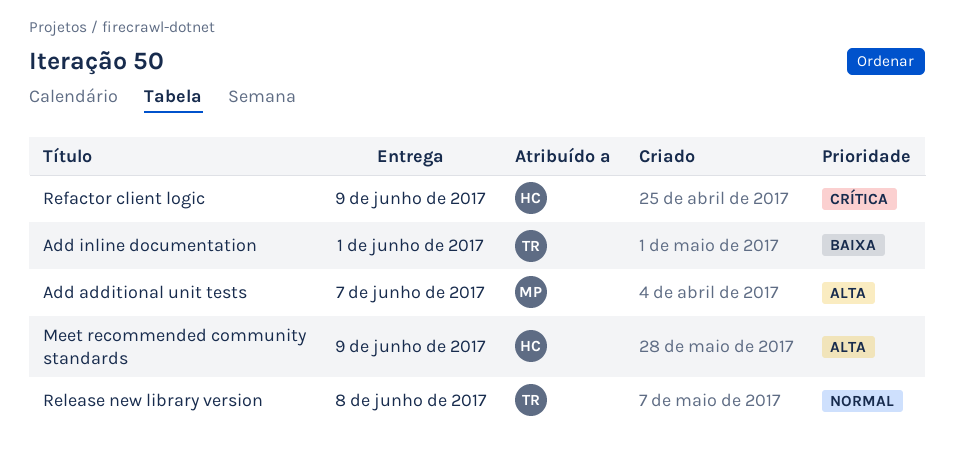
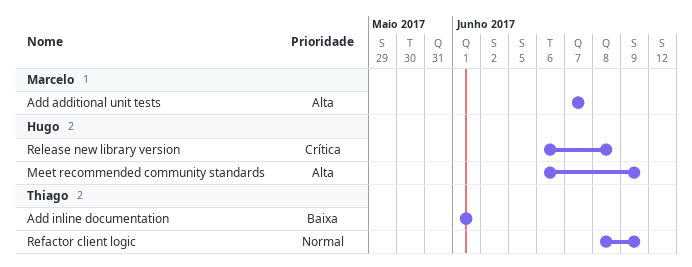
Refactor client logic, owner: Hugo -> Thiago
Refactor client logic, priority: Crítica -> Normal
Release new library version, owner: Thiago -> Hugo
Release new library version, priority: Normal -> Crítica

